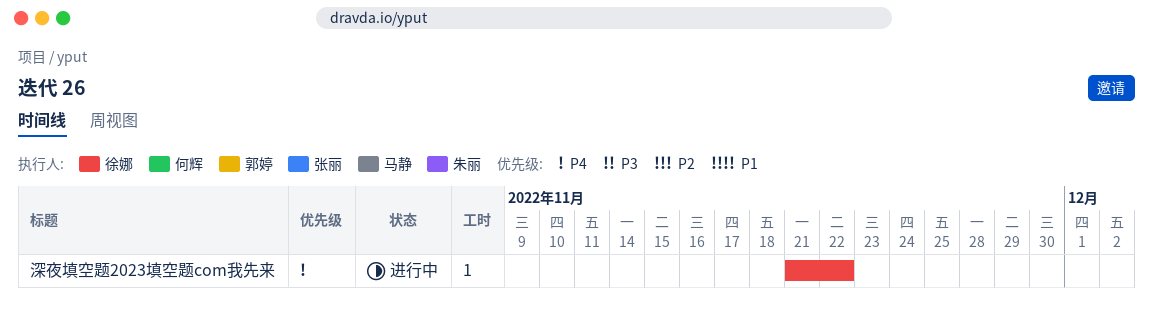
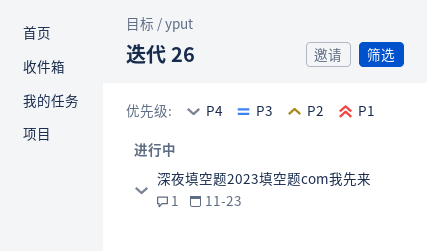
深夜填空题2023填空题com我先来, due: Nov 22 -> Nov 23

